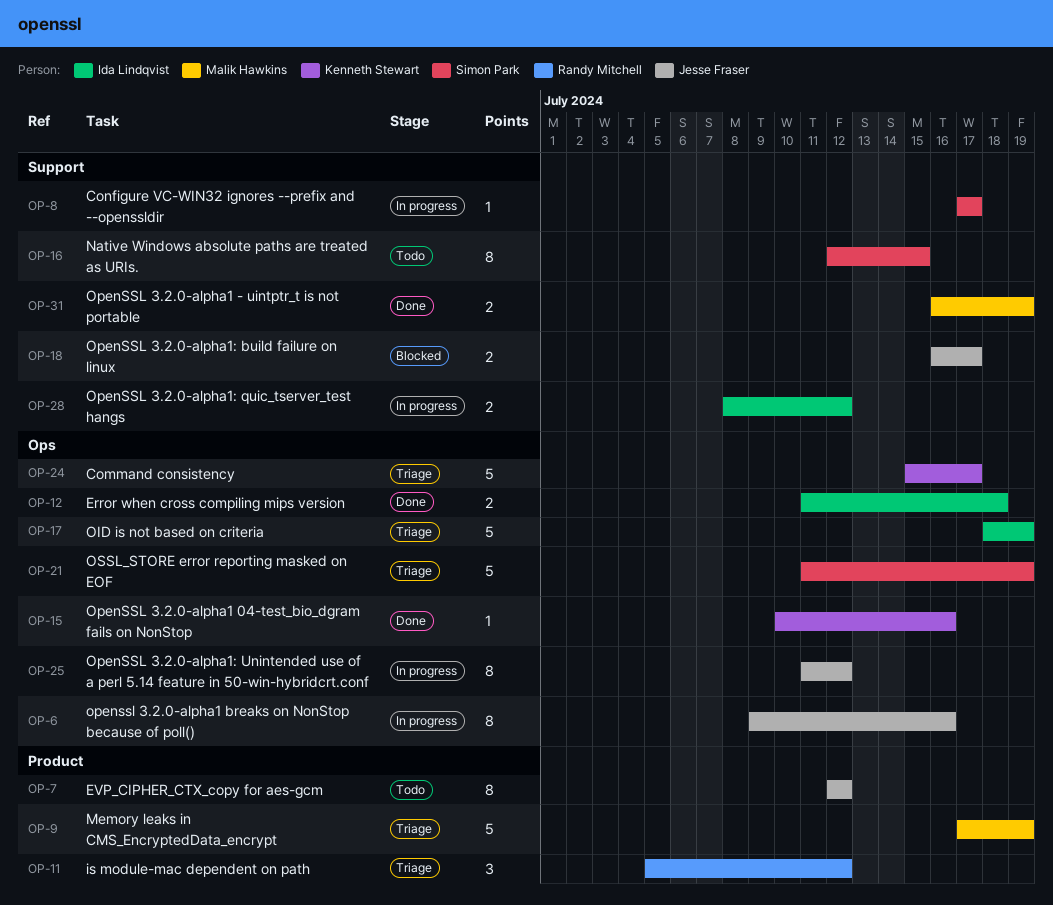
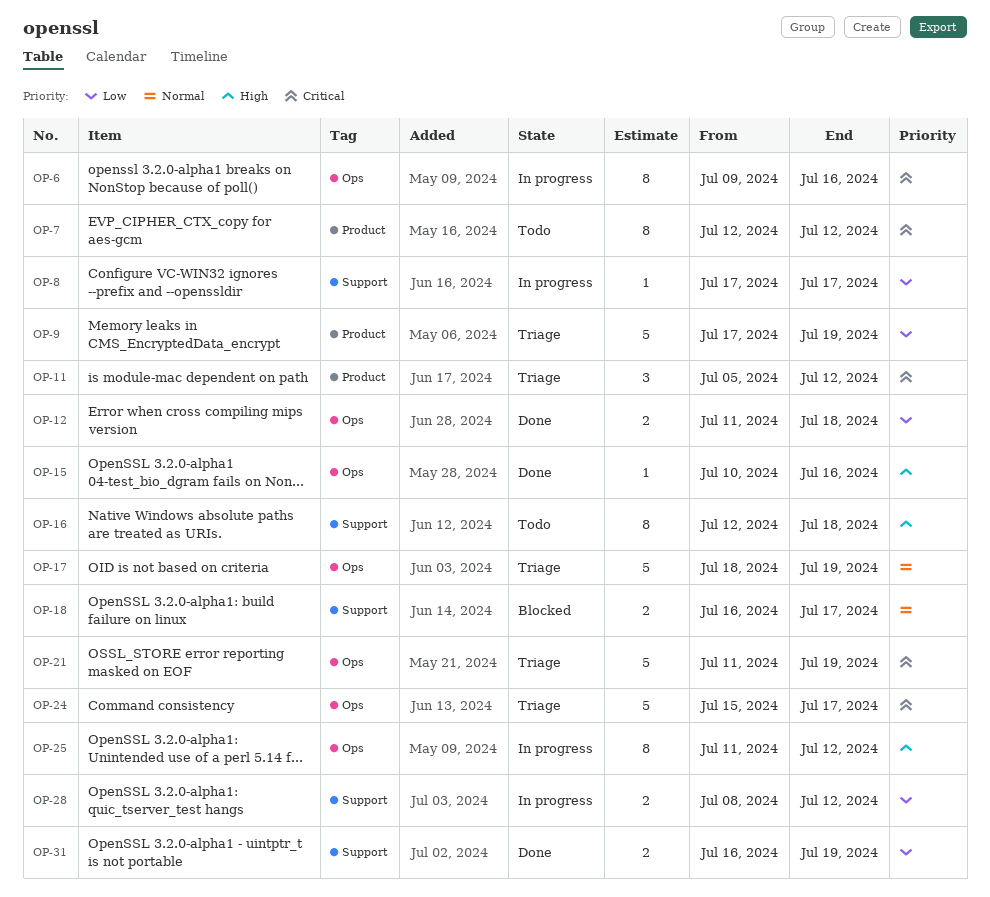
OP-16, due: Jul 15 -> Jul 18

